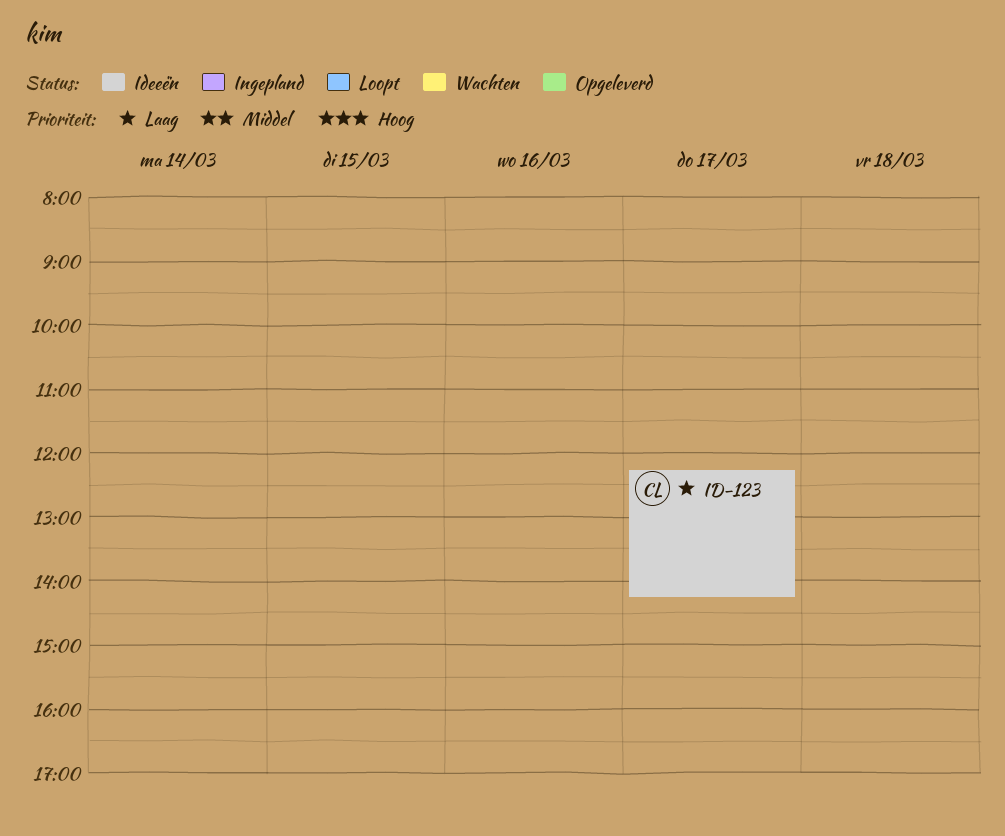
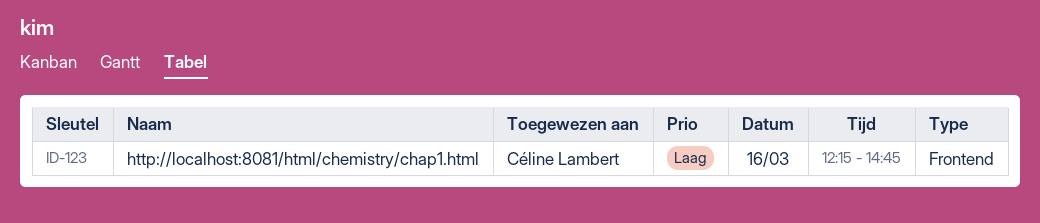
ID-123, day: Mar 17 -> Mar 16
ID-123, ends: 14:15 -> 14:45

